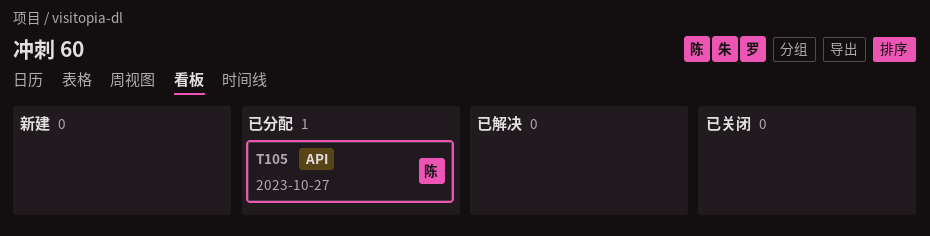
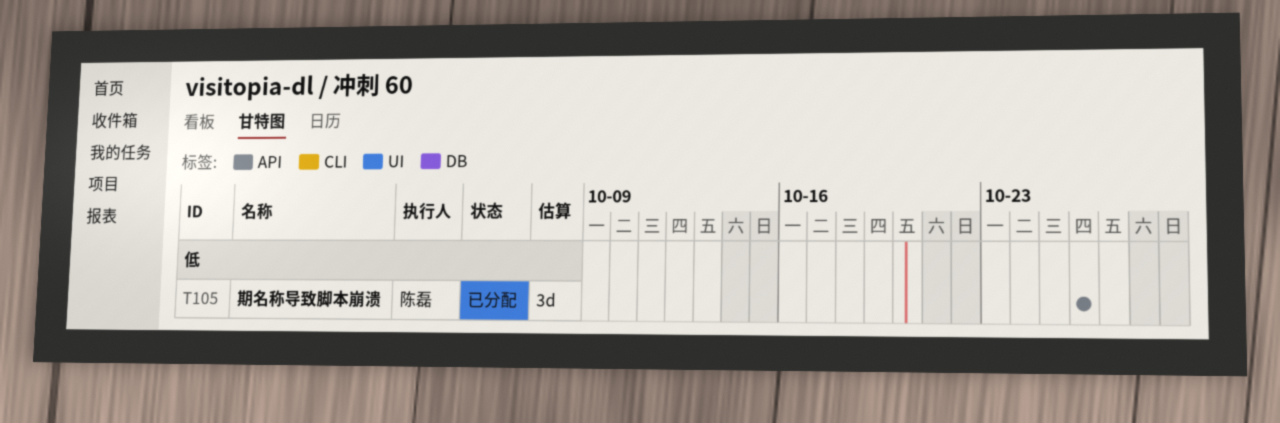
T105, due: Oct 27 -> Oct 26

